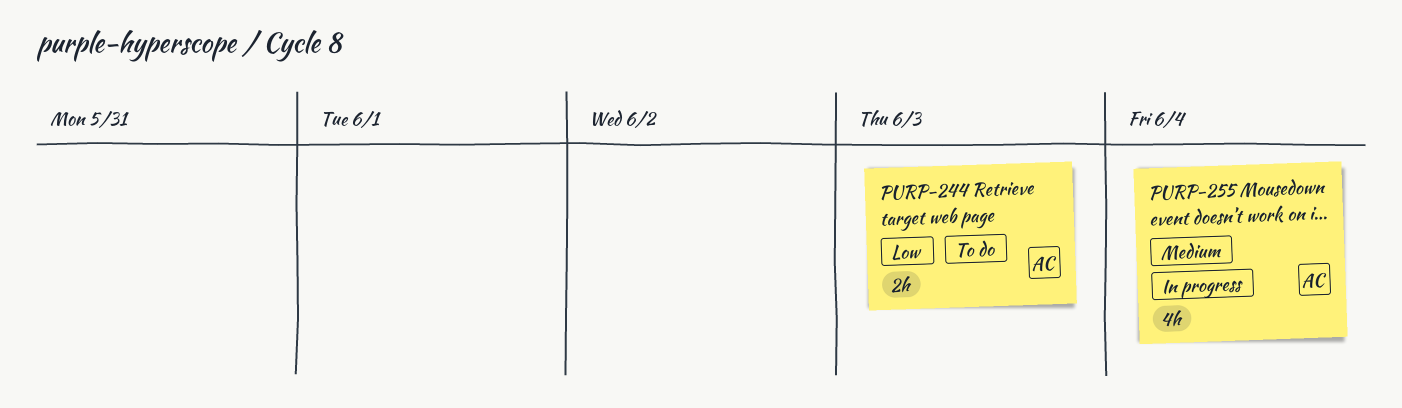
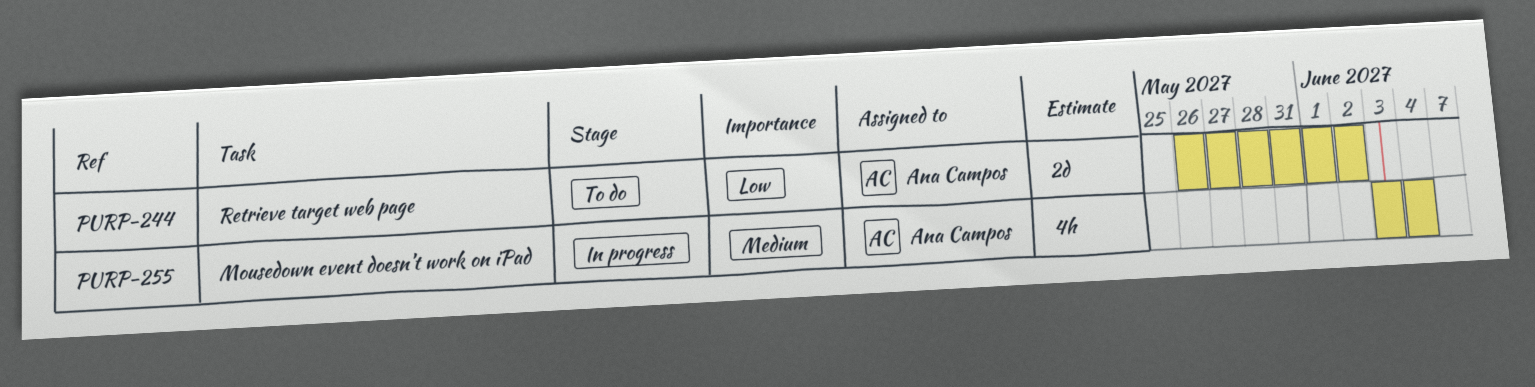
PURP-244, estimate: 2h -> 2d
PURP-244, due: Jun 3 -> Jun 2

